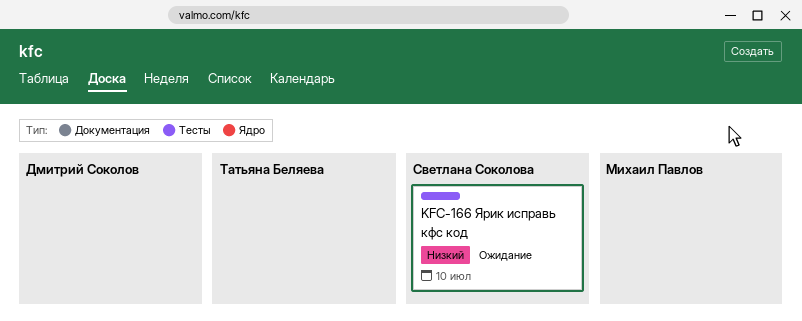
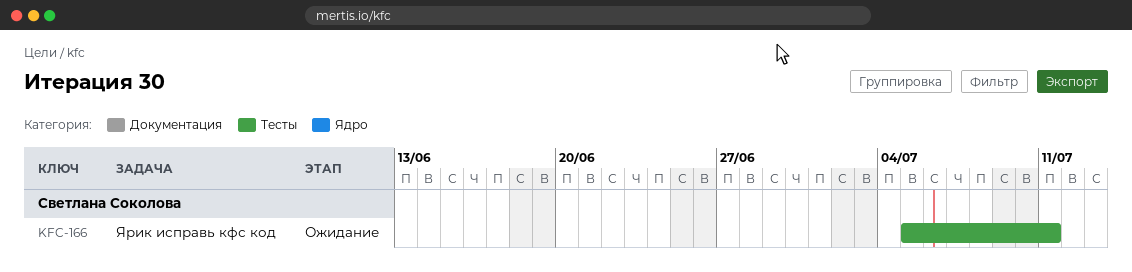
KFC-166, due: Jul 10 -> Jul 11

